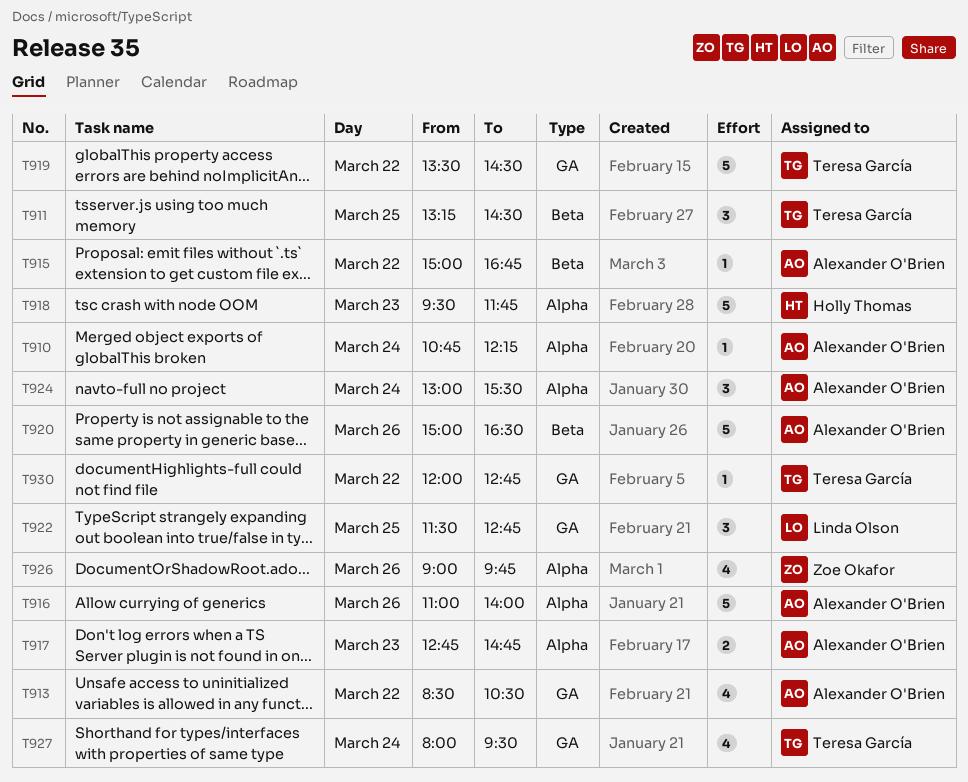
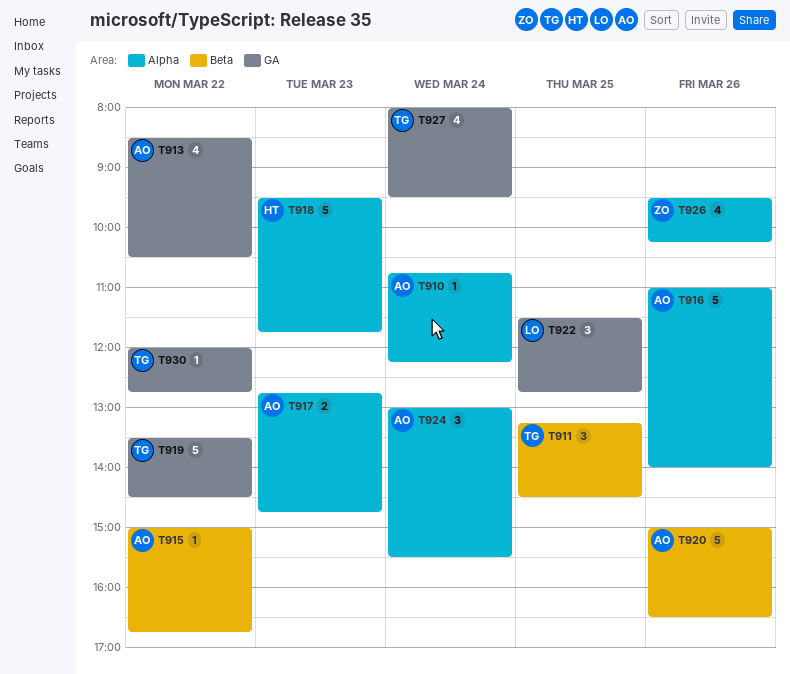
T926, begins: 09:00 -> 09:30
T926, ends: 09:45 -> 10:15

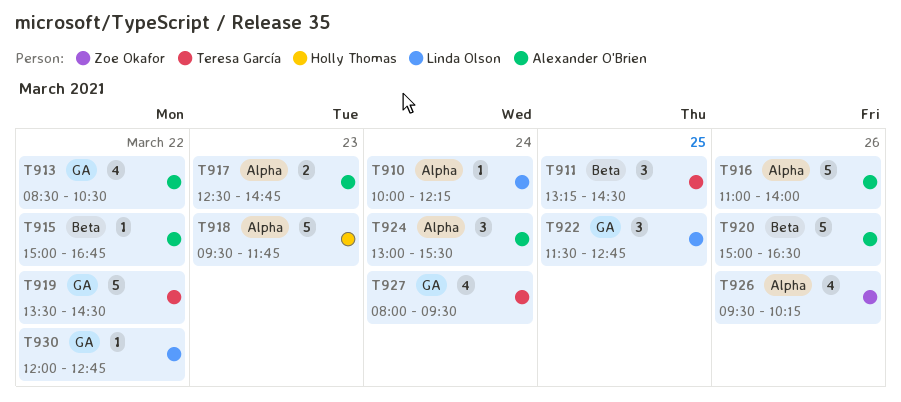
T910, owner: Alexander O'Brien -> Linda Olson
T910, begins: 10:45 -> 10:00
T917, begins: 12:45 -> 12:30
T930, owner: Teresa García -> Linda Olson

